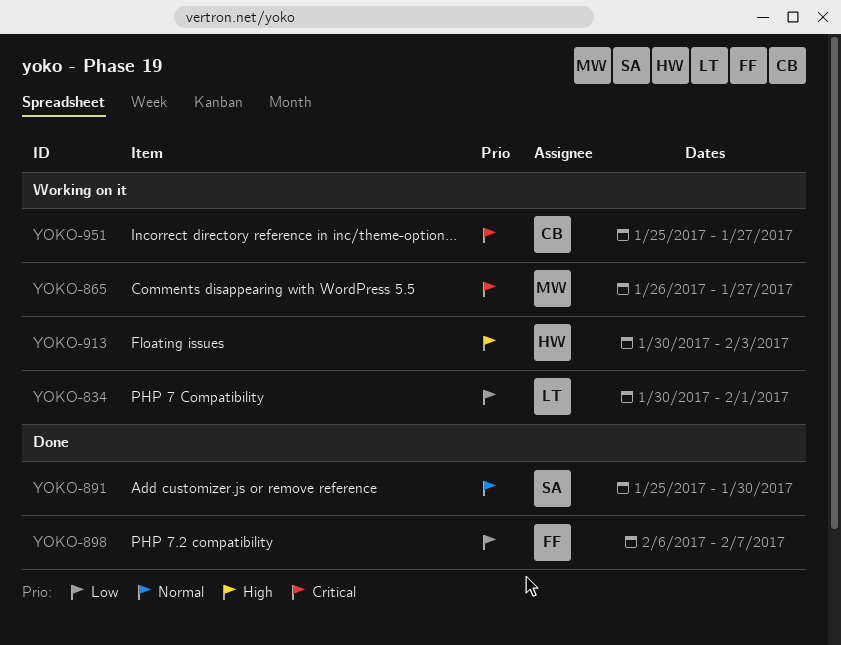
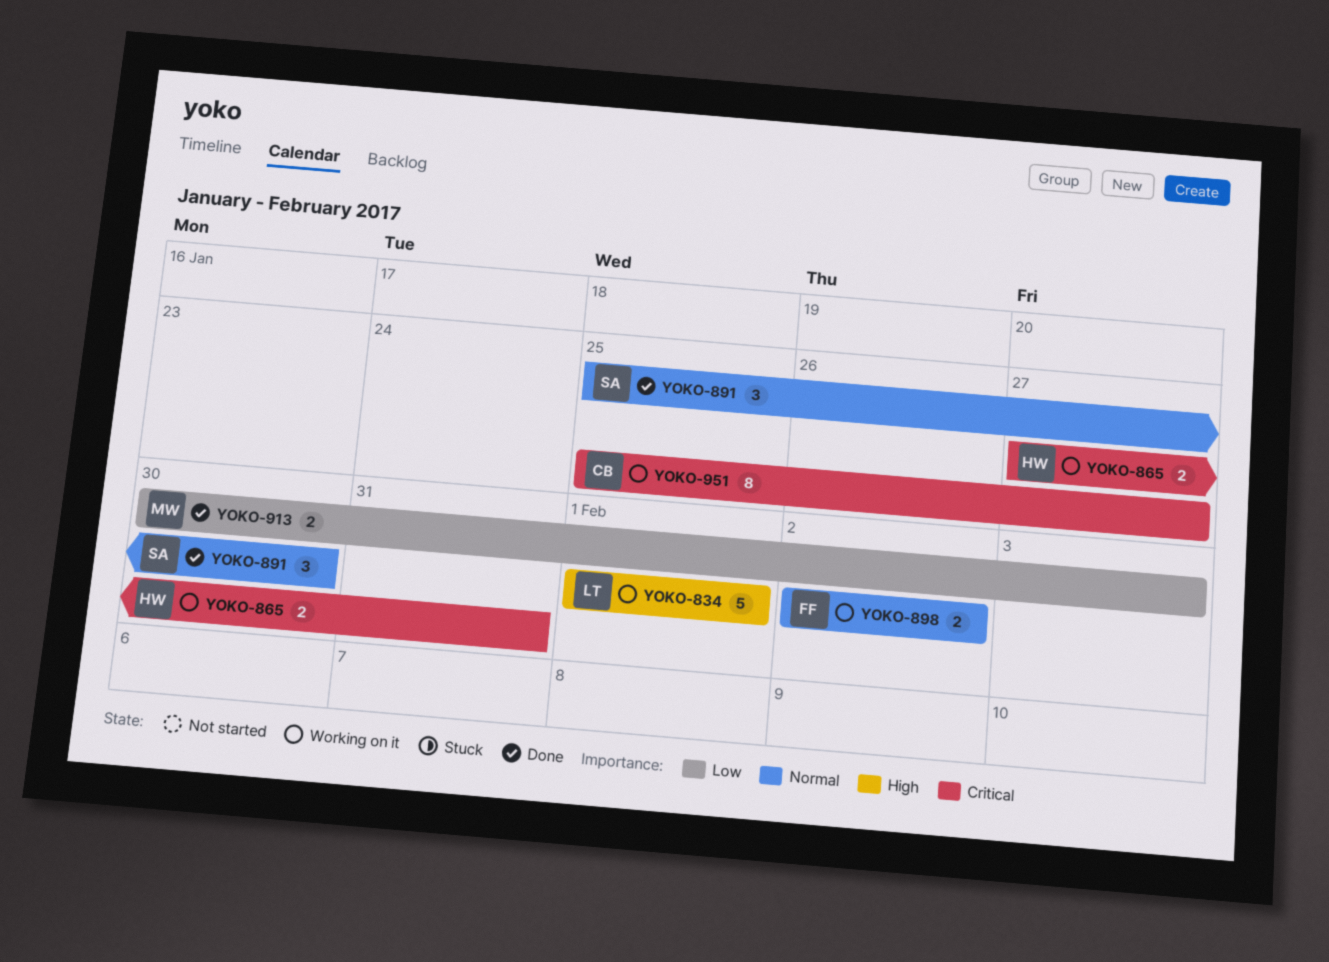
YOKO-834, priority: Low -> High
YOKO-834, start: Jan 30 -> Feb 1
YOKO-865, owner: MW -> HW
YOKO-865, start: Jan 26 -> Jan 27
YOKO-865, due: Jan 27 -> Jan 31
YOKO-898, status: Done -> Working on it
YOKO-898, priority: Low -> Normal
YOKO-898, start: Feb 6 -> Feb 2
YOKO-898, due: Feb 7 -> Feb 2
YOKO-913, status: Working on it -> Done
YOKO-913, owner: HW -> MW
YOKO-913, priority: High -> Low

